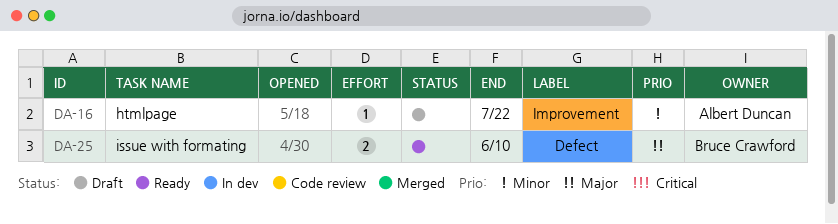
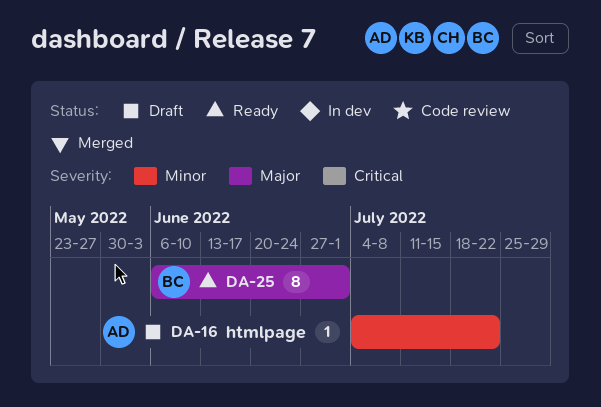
DA-25, estimate: 2 -> 8
DA-25, due: Jun 10 -> Jul 1

